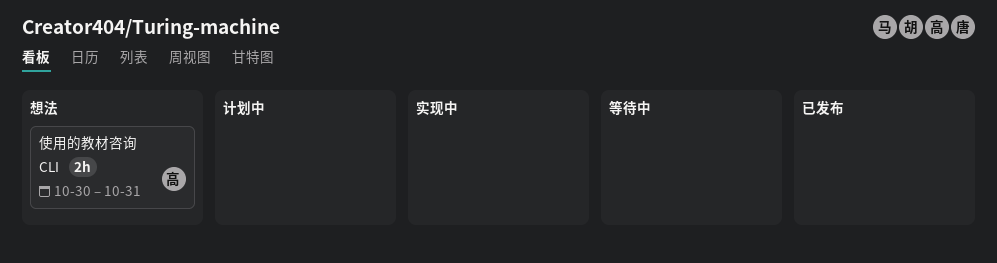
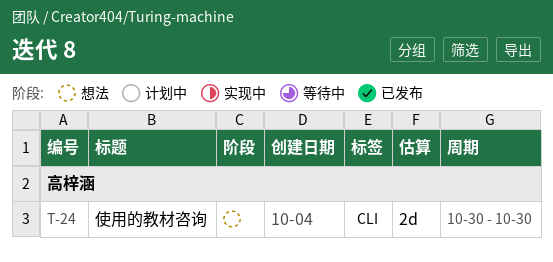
使用的教材咨询, estimate: 2h -> 2d
使用的教材咨询, due: Oct 31 -> Oct 30

